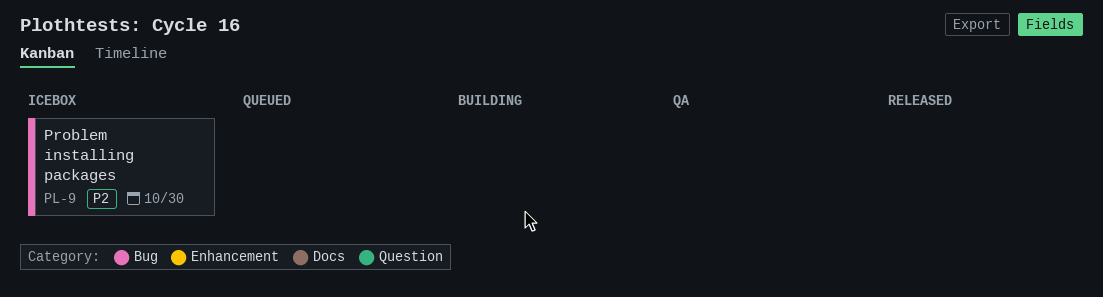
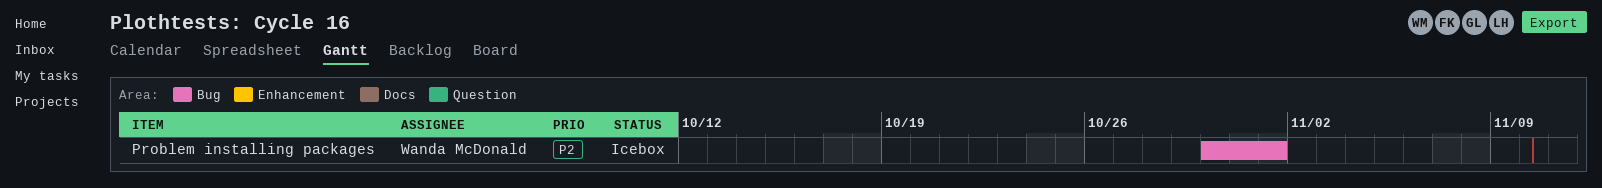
Problem installing packages, due: Oct 30 -> Nov 1

